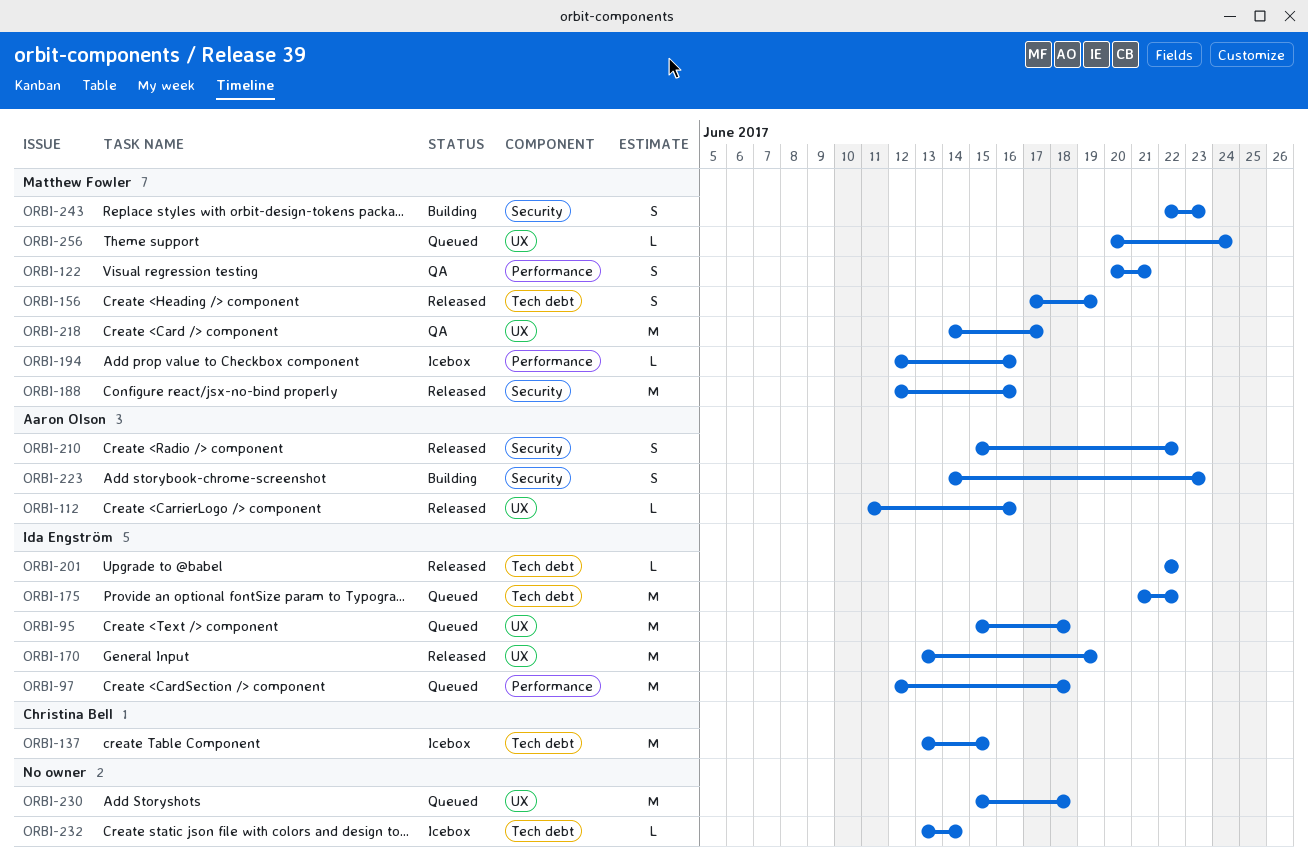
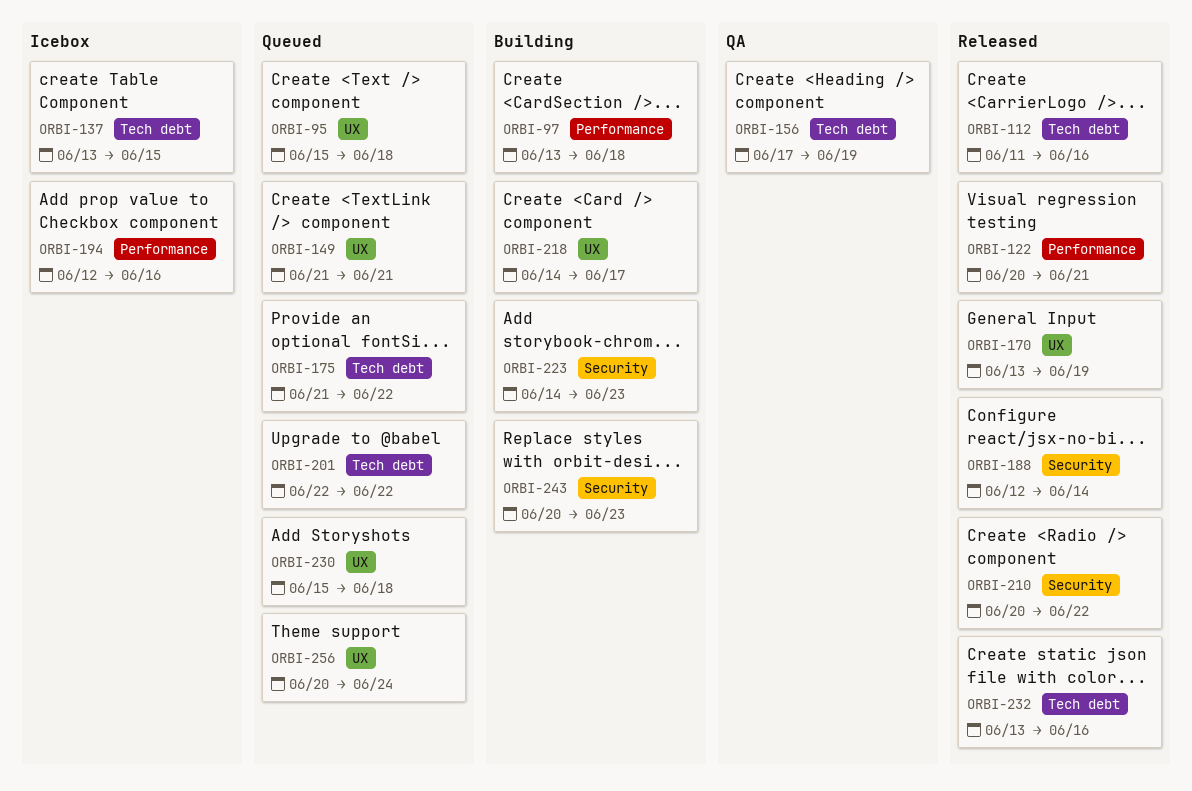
ORBI-97, status: Queued -> Building
ORBI-97, start: Jun 12 -> Jun 13
ORBI-112, label: UX -> Tech debt
ORBI-122, status: QA -> Released
ORBI-149: none -> present
ORBI-156, status: Released -> QA
ORBI-188, due: Jun 16 -> Jun 14
ORBI-201, status: Released -> Queued
ORBI-210, start: Jun 15 -> Jun 20
ORBI-218, status: QA -> Building
ORBI-232, status: Icebox -> Released
ORBI-232, due: Jun 14 -> Jun 16
ORBI-243, start: Jun 22 -> Jun 20

